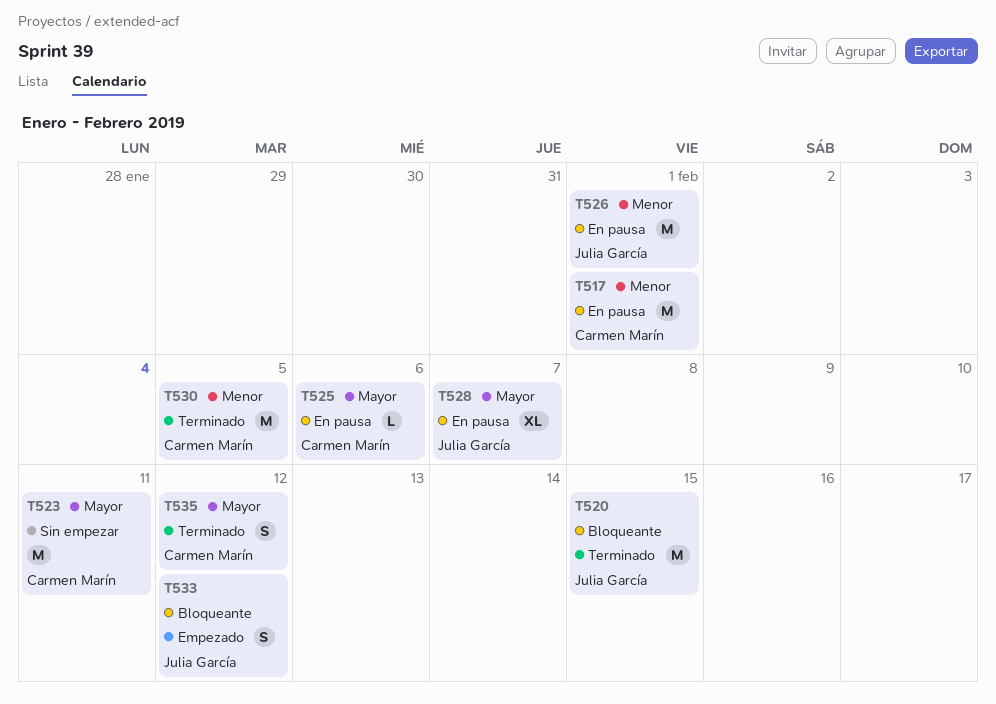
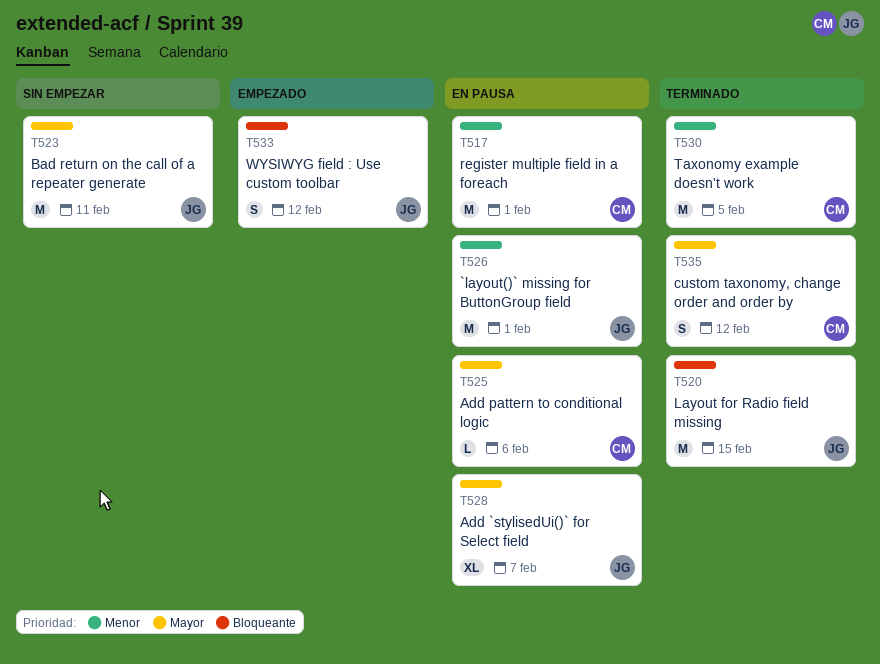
T523, owner: Carmen Marín -> Julia García

